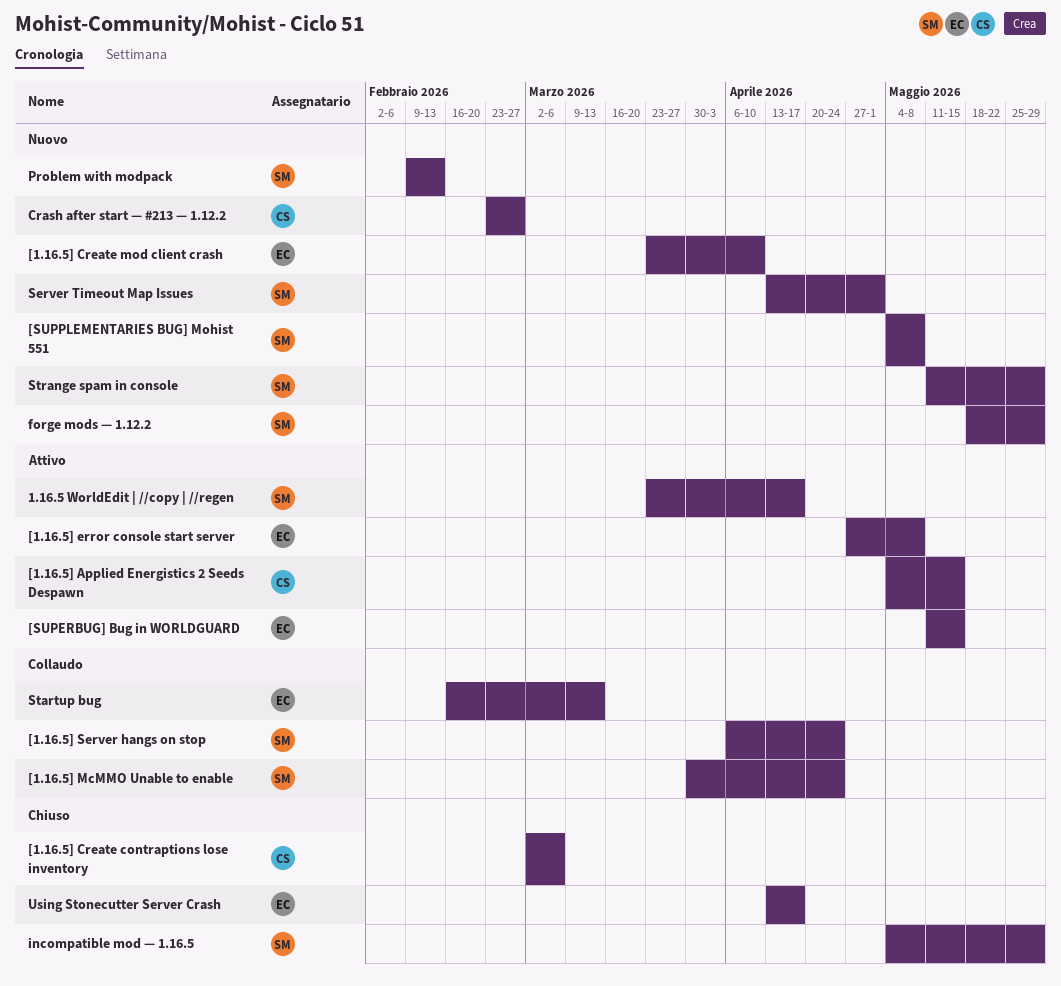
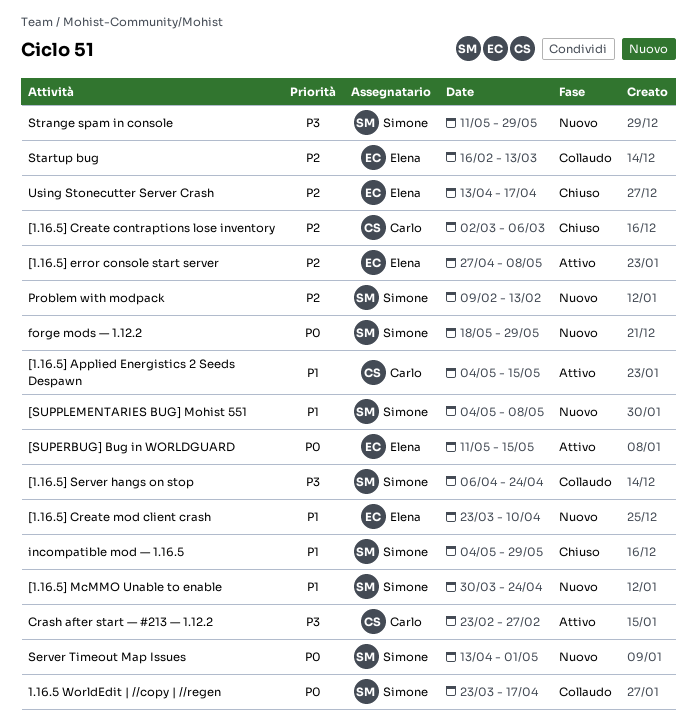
1.16.5 WorldEdit | //copy | //regen, status: Attivo -> Collaudo
[1.16.5] McMMO Unable to enable, status: Collaudo -> Nuovo
Crash after start — #213 — 1.12.2, status: Nuovo -> Attivo

